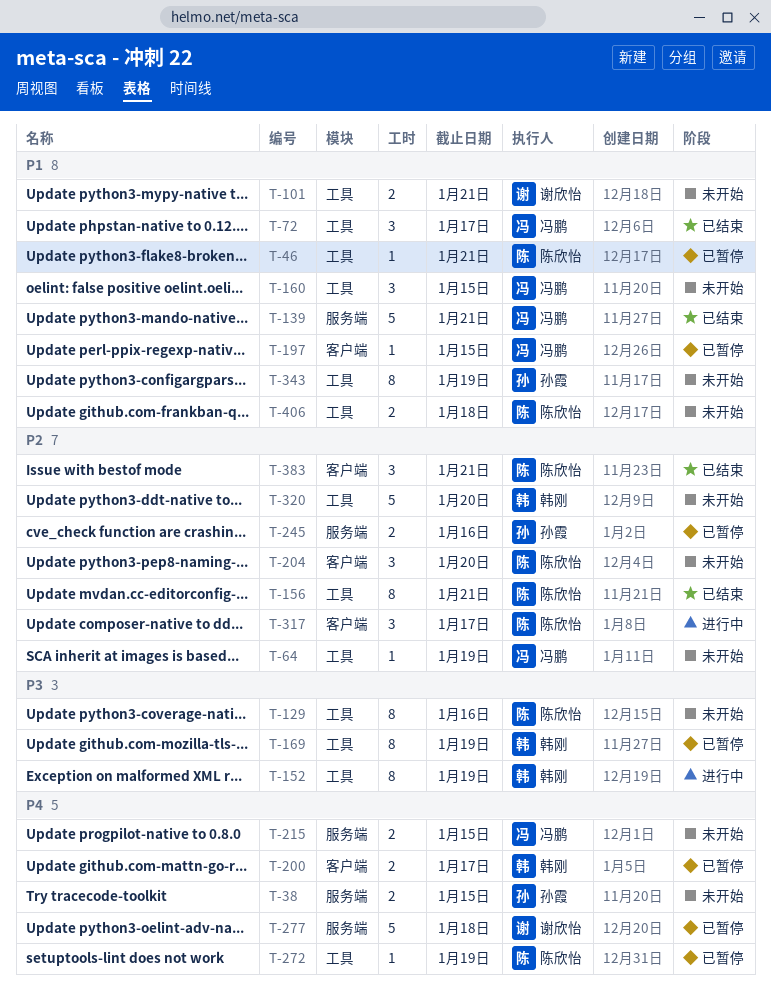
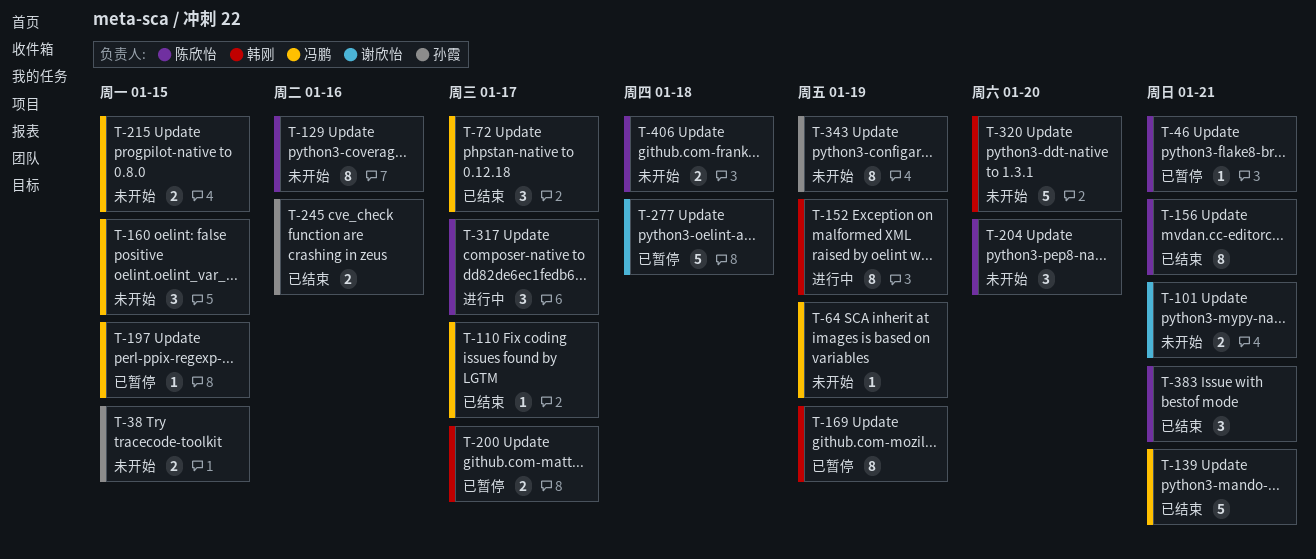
T-110: none -> present
T-245, status: 已暂停 -> 已结束
T-272: present -> none

